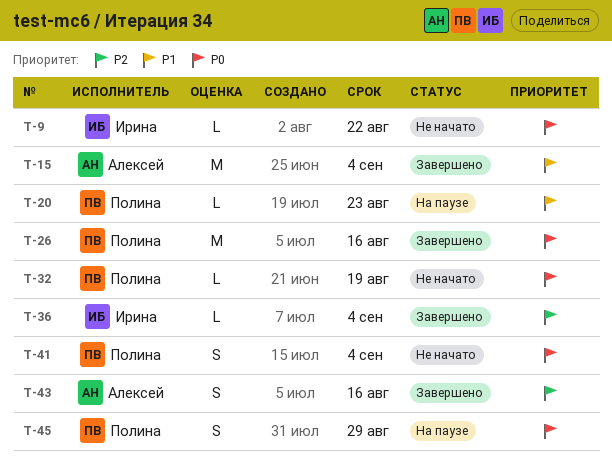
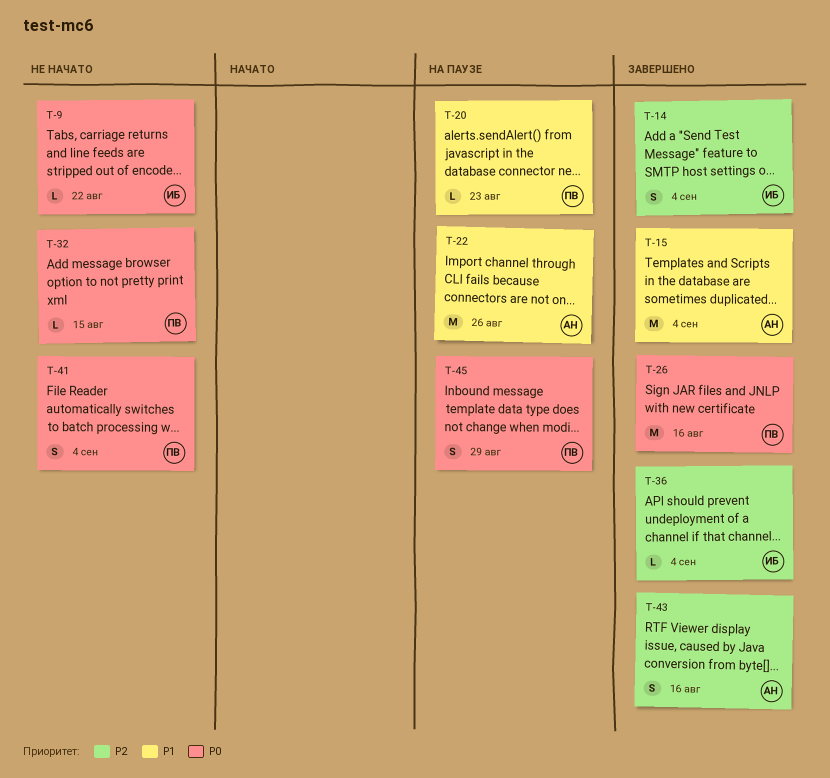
T-14: none -> present
T-22: none -> present
T-32, due: Aug 19 -> Aug 15

